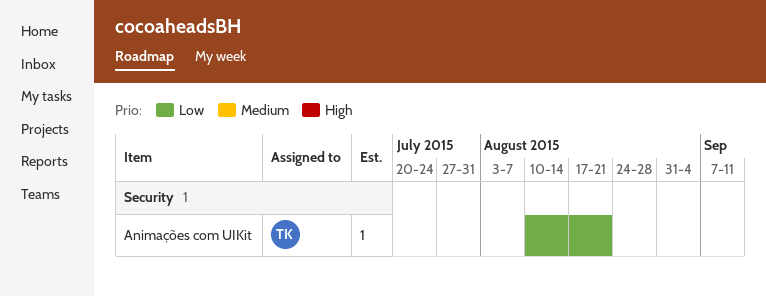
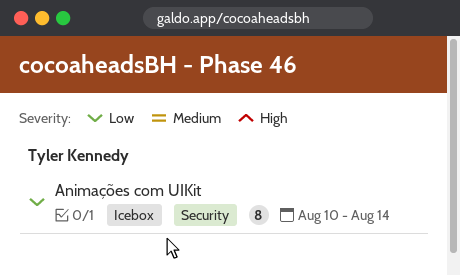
Animações com UIKit, estimate: 1 -> 8
Animações com UIKit, due: Aug 21 -> Aug 14

